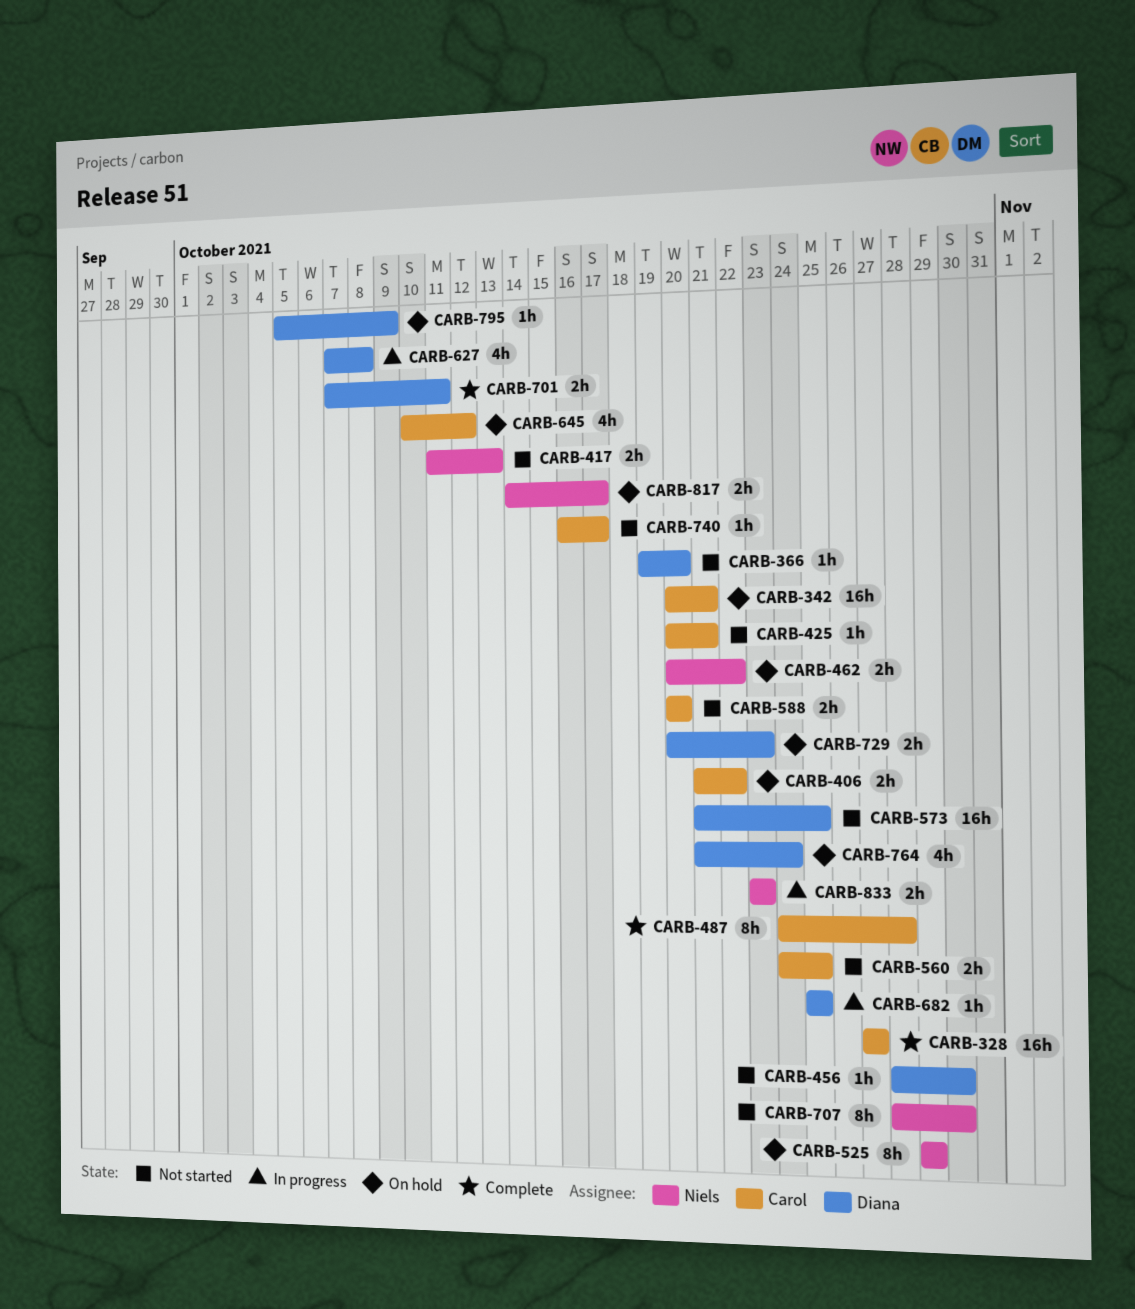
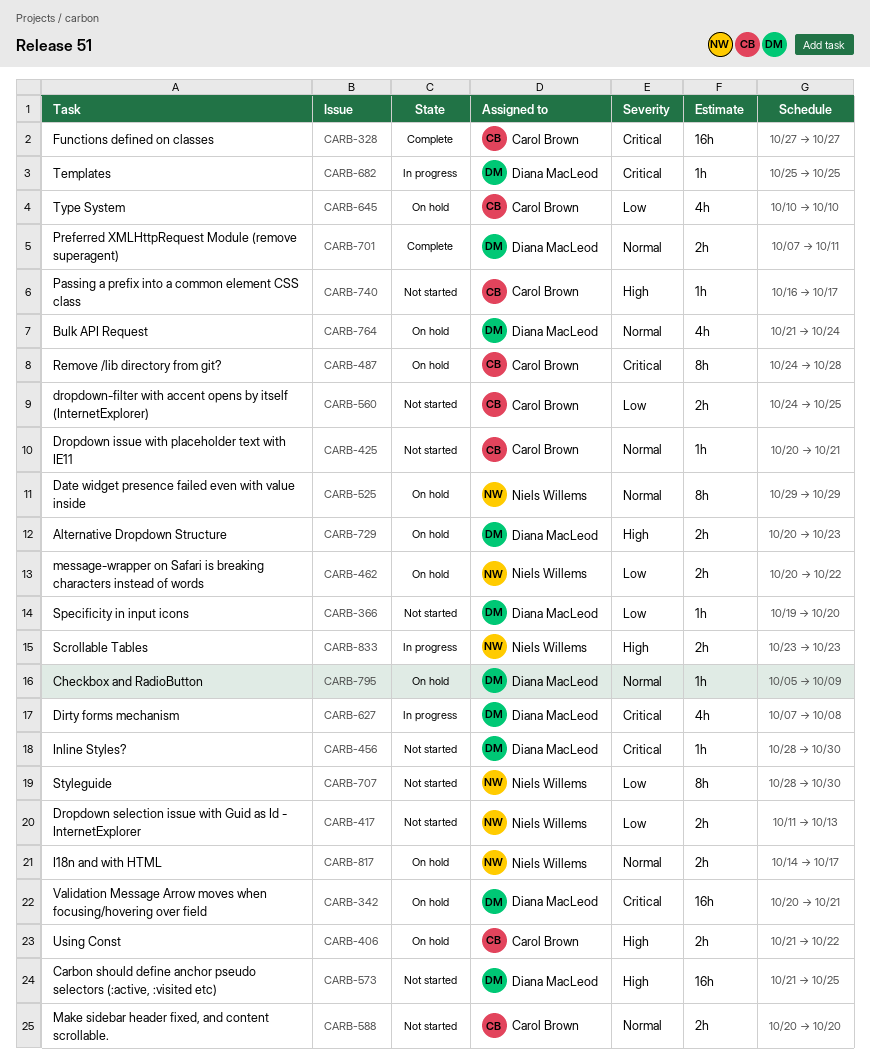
CARB-342, owner: Carol Brown -> Diana MacLeod
CARB-487, status: Complete -> On hold
CARB-645, due: Oct 12 -> Oct 10

